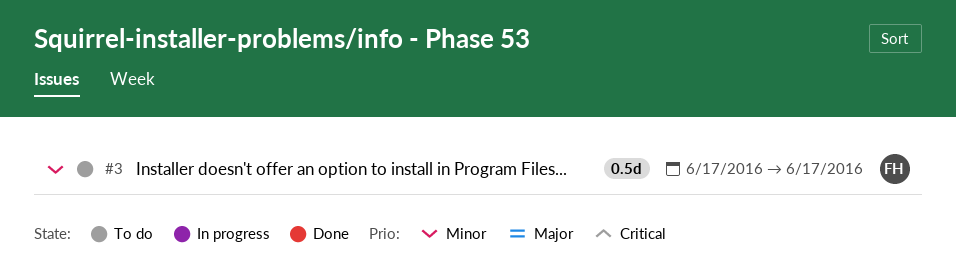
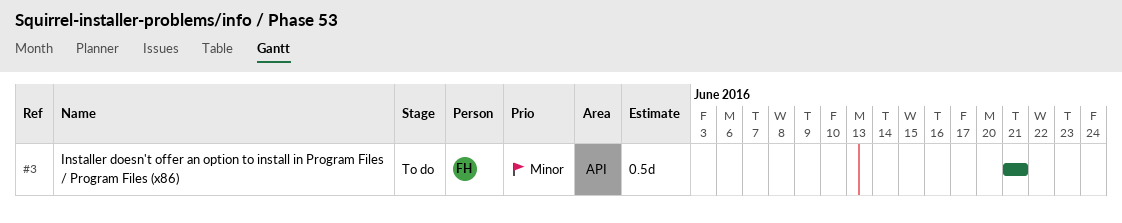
#3, start: Jun 17 -> Jun 21
#3, due: Jun 17 -> Jun 21

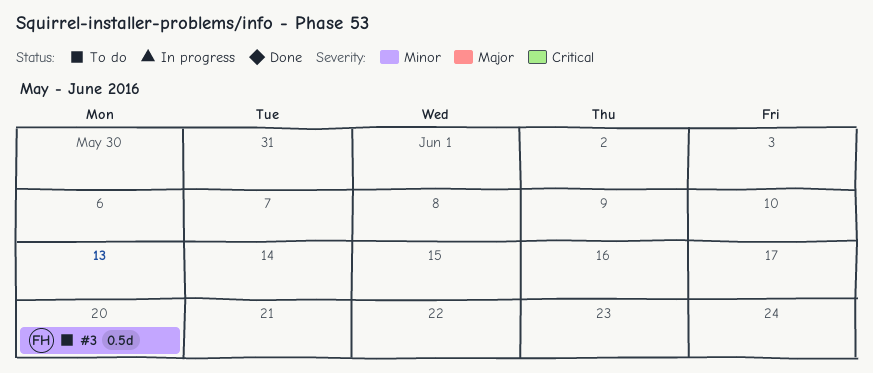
#3, start: Jun 21 -> Jun 20
#3, due: Jun 21 -> Jun 20

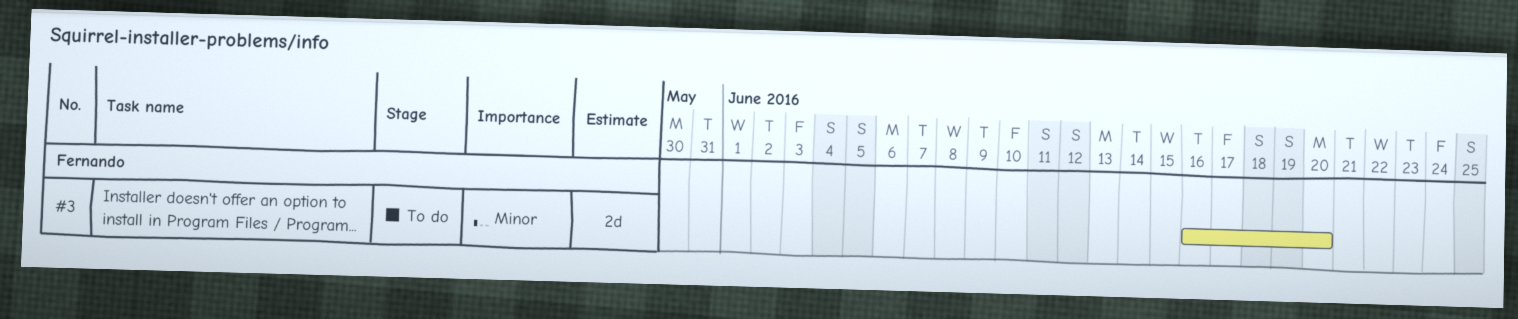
#3, estimate: 0.5d -> 2d
#3, start: Jun 20 -> Jun 16

